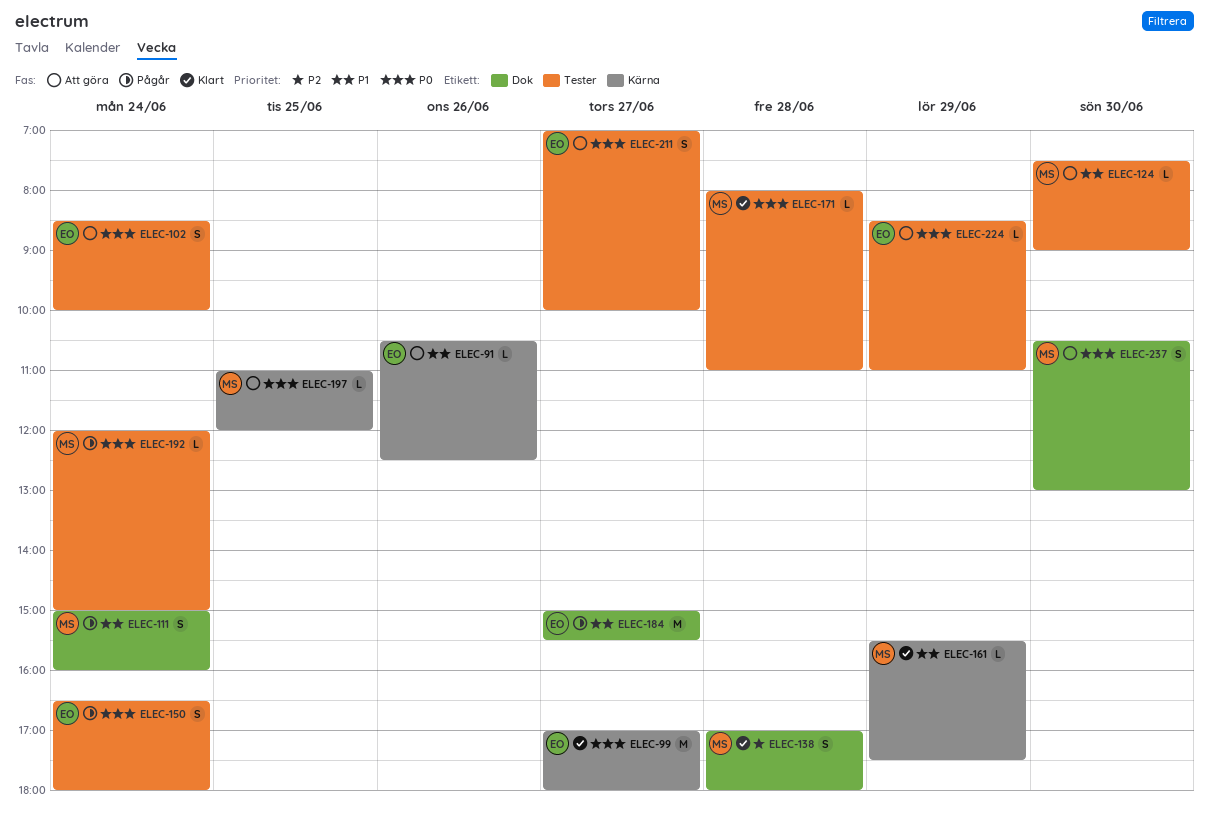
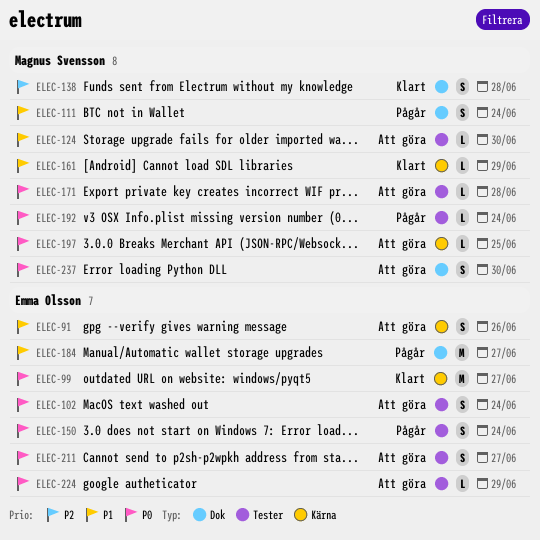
ELEC-91, estimate: L -> S
ELEC-171, status: Klart -> Att göra

